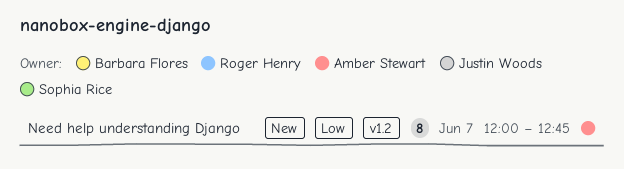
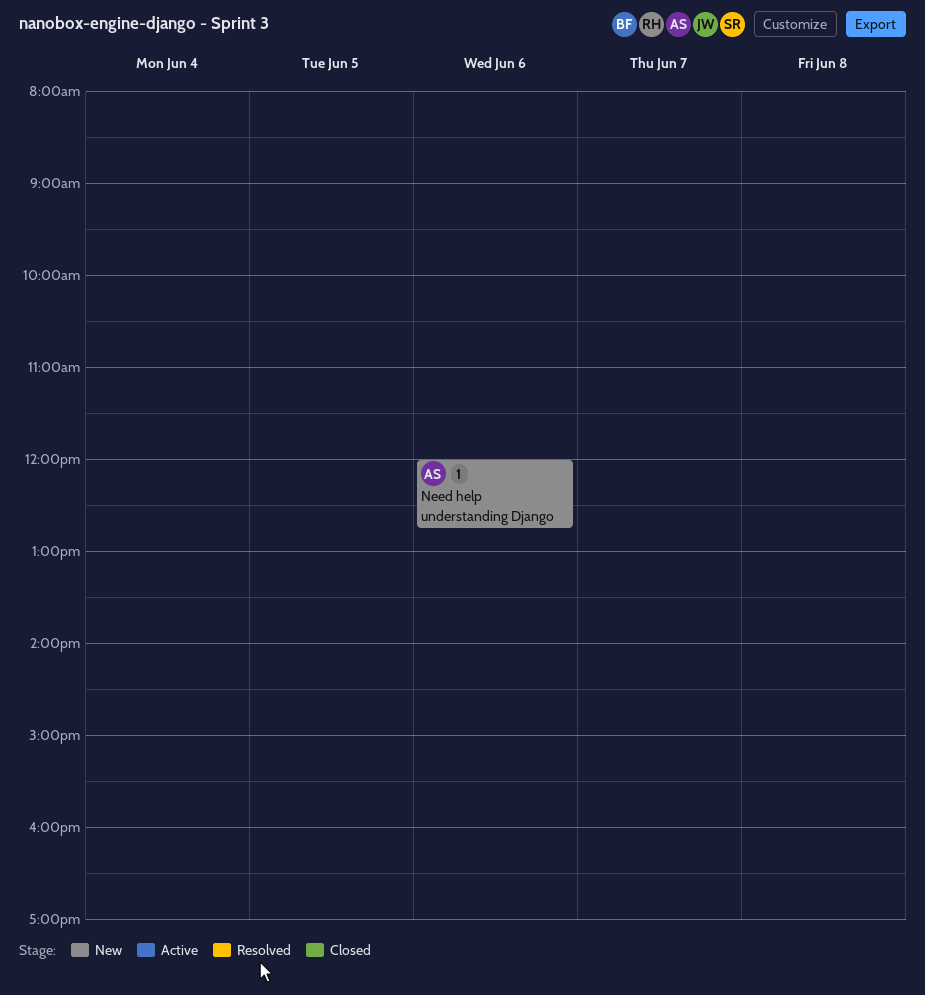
Need help understanding Django, estimate: 8 -> 1
Need help understanding Django, day: Jun 7 -> Jun 6

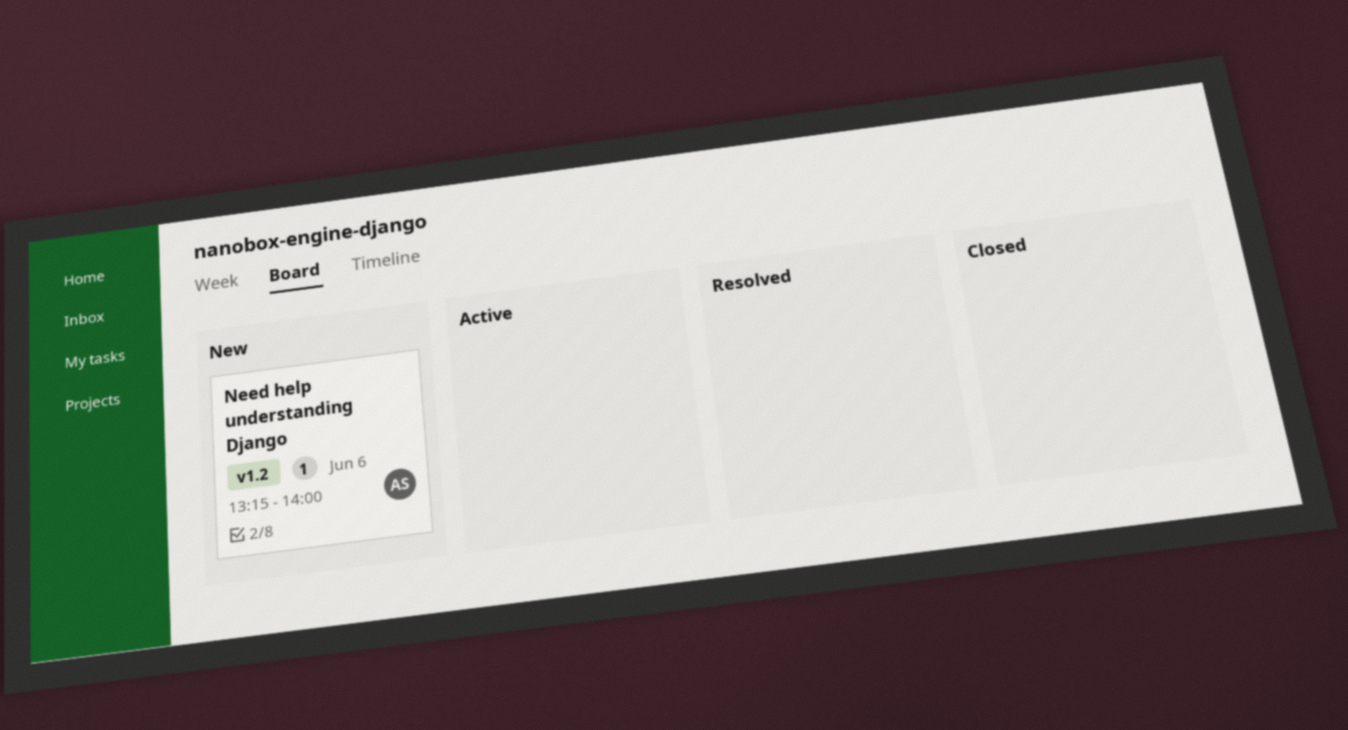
Need help understanding Django, begins: 12:00 -> 13:15
Need help understanding Django, ends: 12:45 -> 14:00

